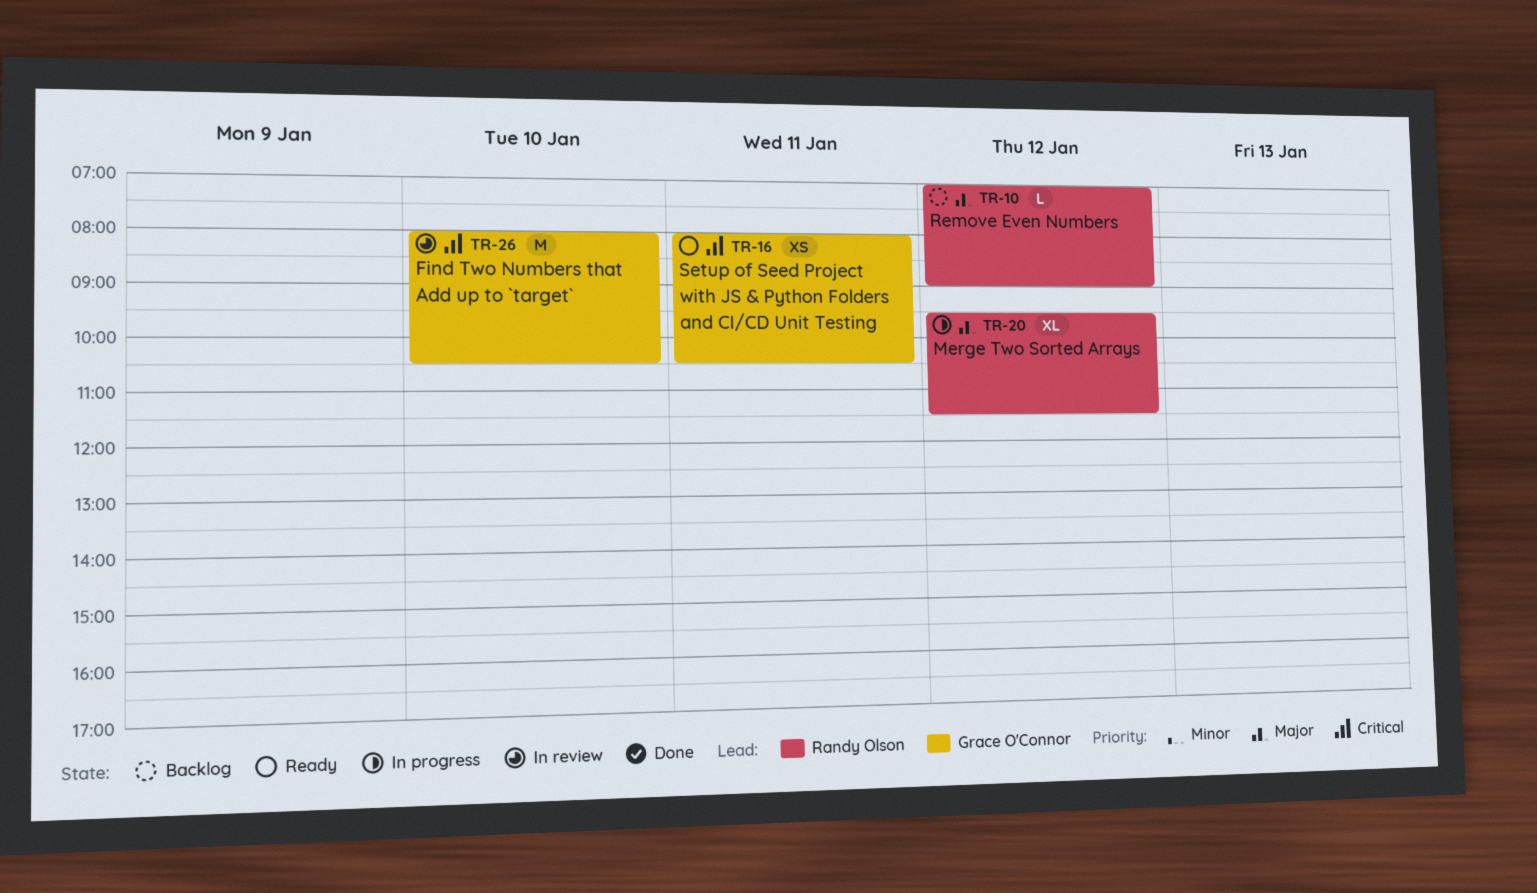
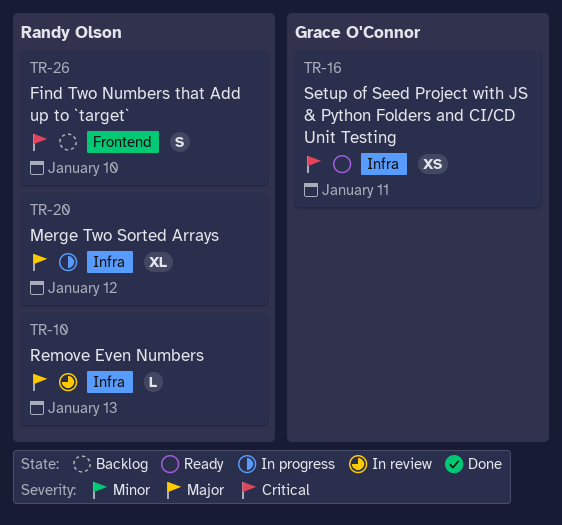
TR-10, status: Backlog -> In review
TR-10, day: Jan 12 -> Jan 13
TR-26, status: In review -> Backlog
TR-26, owner: Grace O'Connor -> Randy Olson
TR-26, estimate: M -> S

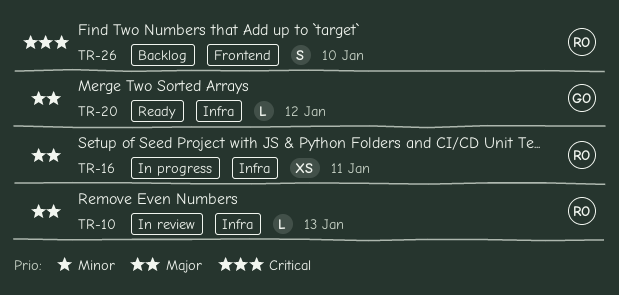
TR-16, status: Ready -> In progress
TR-16, owner: Grace O'Connor -> Randy Olson
TR-16, priority: Critical -> Major
TR-20, status: In progress -> Ready
TR-20, owner: Randy Olson -> Grace O'Connor
TR-20, estimate: XL -> L

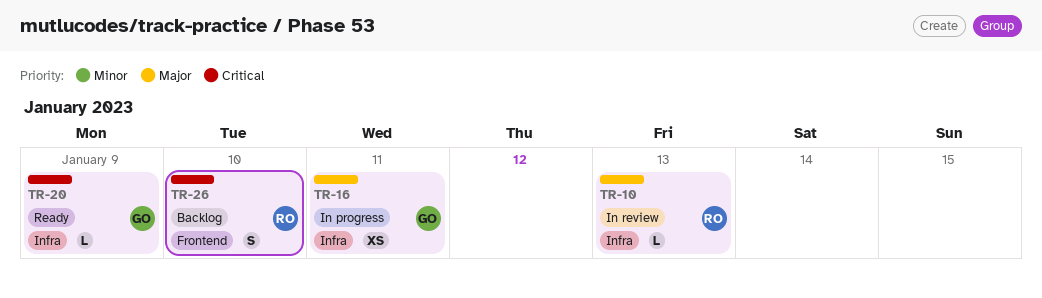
TR-16, owner: RO -> GO
TR-20, priority: Major -> Critical
TR-20, day: Jan 12 -> Jan 9

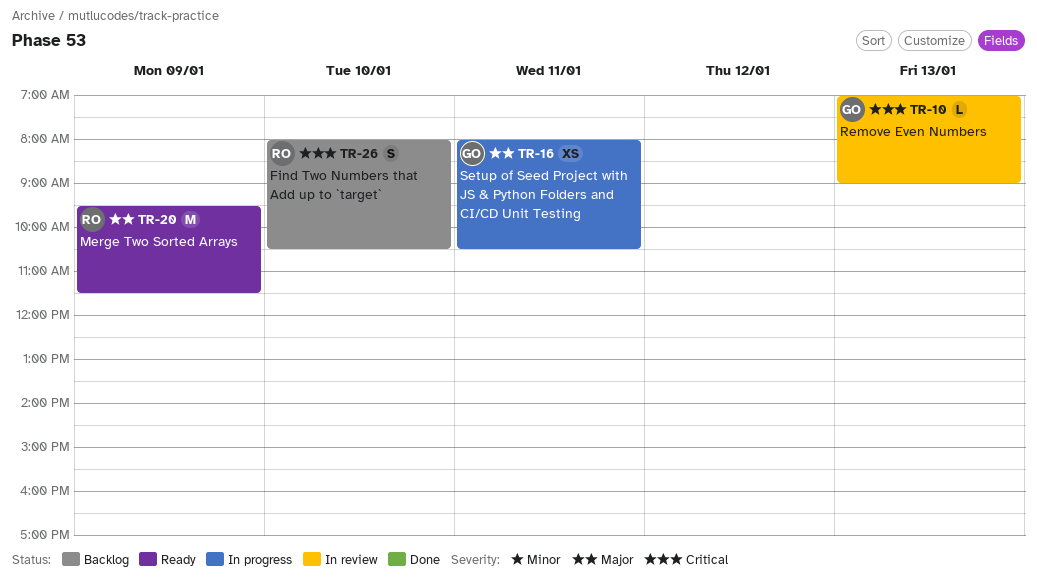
TR-10, owner: RO -> GO
TR-10, priority: Major -> Critical
TR-20, owner: GO -> RO
TR-20, priority: Critical -> Major
TR-20, estimate: L -> M

